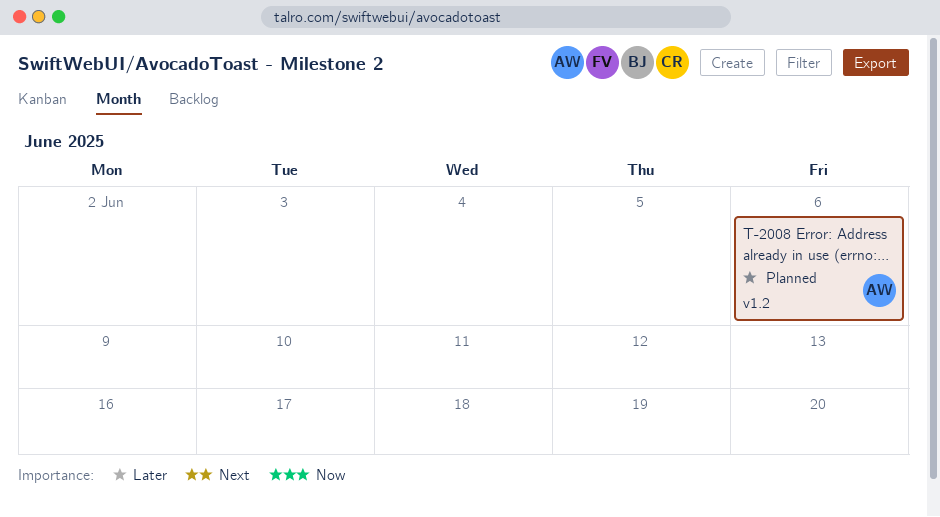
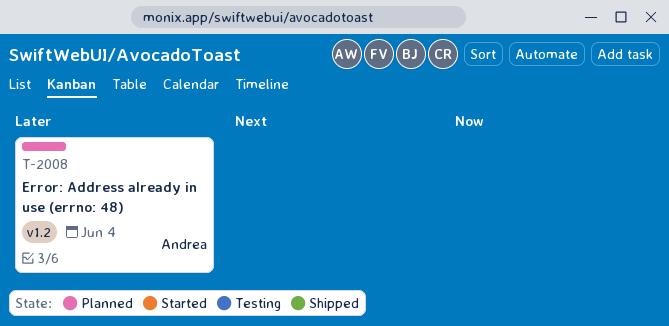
T-2008, due: Jun 6 -> Jun 4

